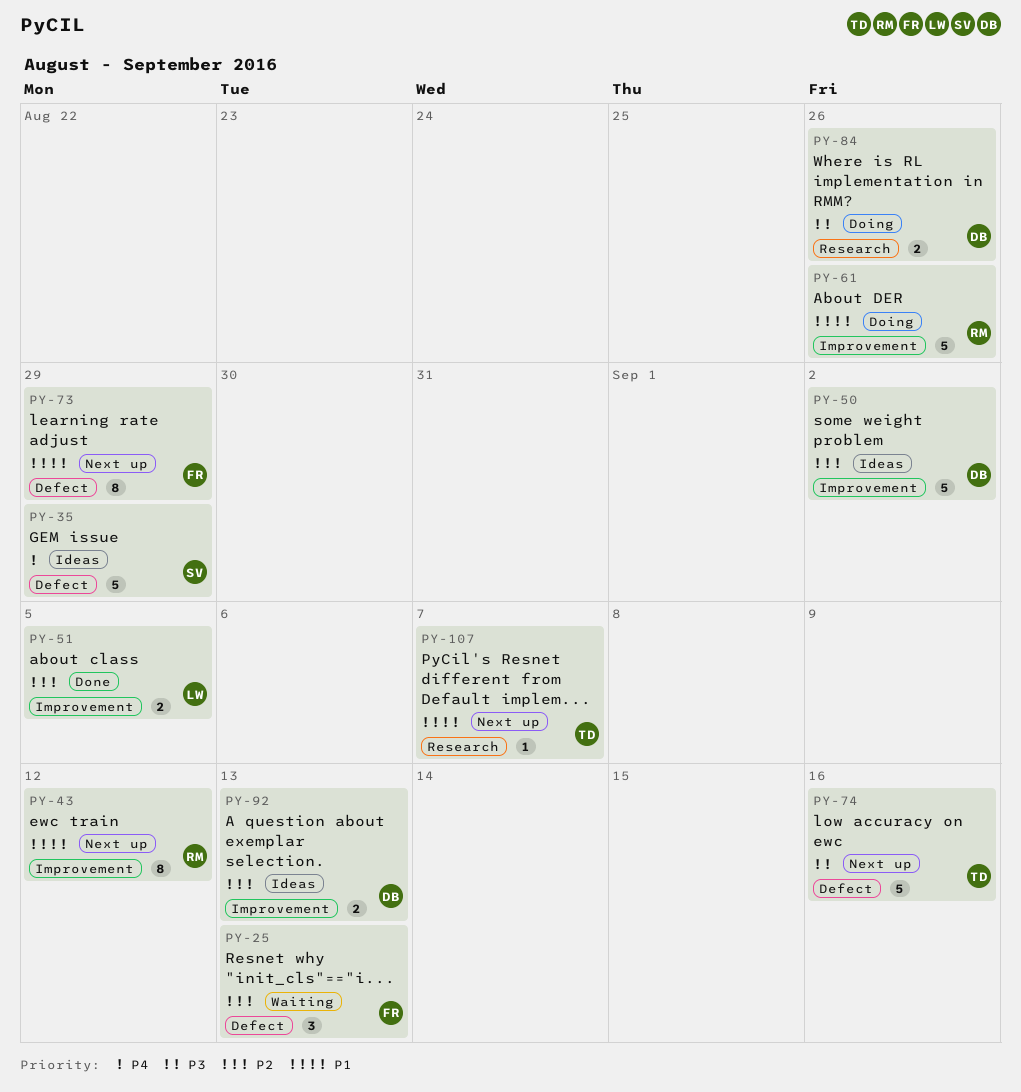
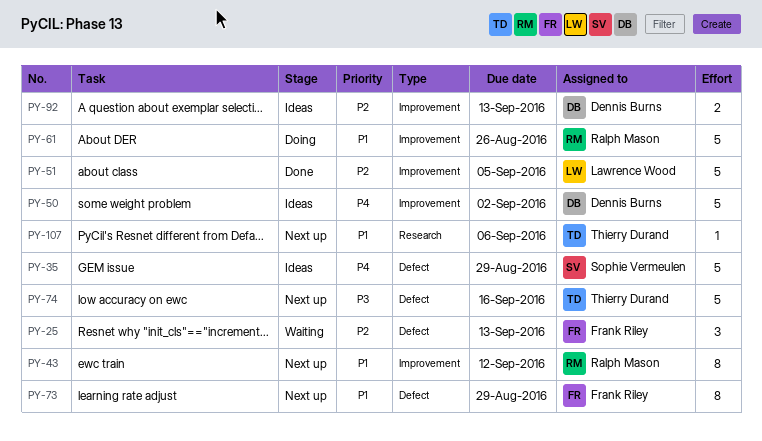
PY-50, priority: P2 -> P4
PY-51, estimate: 2 -> 5
PY-84: present -> none
PY-107, due: Sep 7 -> Sep 6

